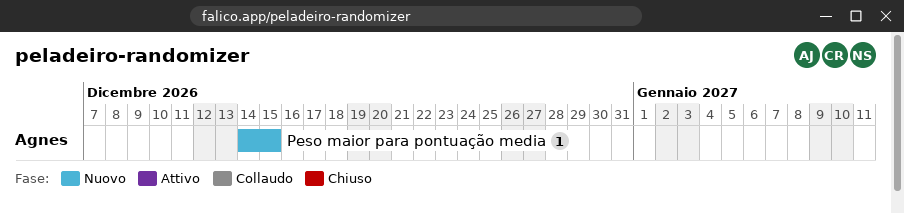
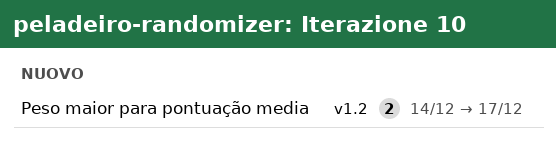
Peso maior para pontuação media, estimate: 1 -> 2
Peso maior para pontuação media, due: Dec 15 -> Dec 17

